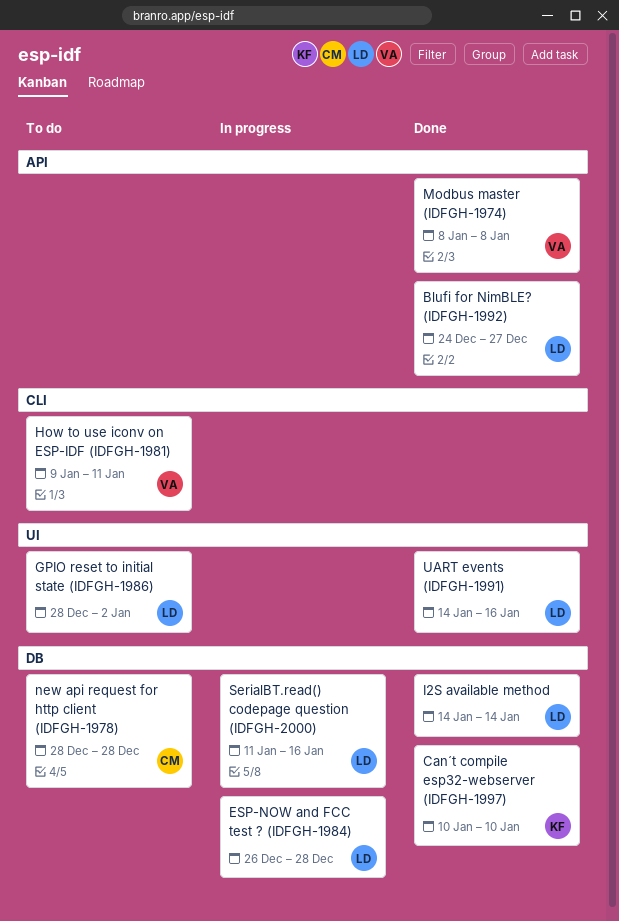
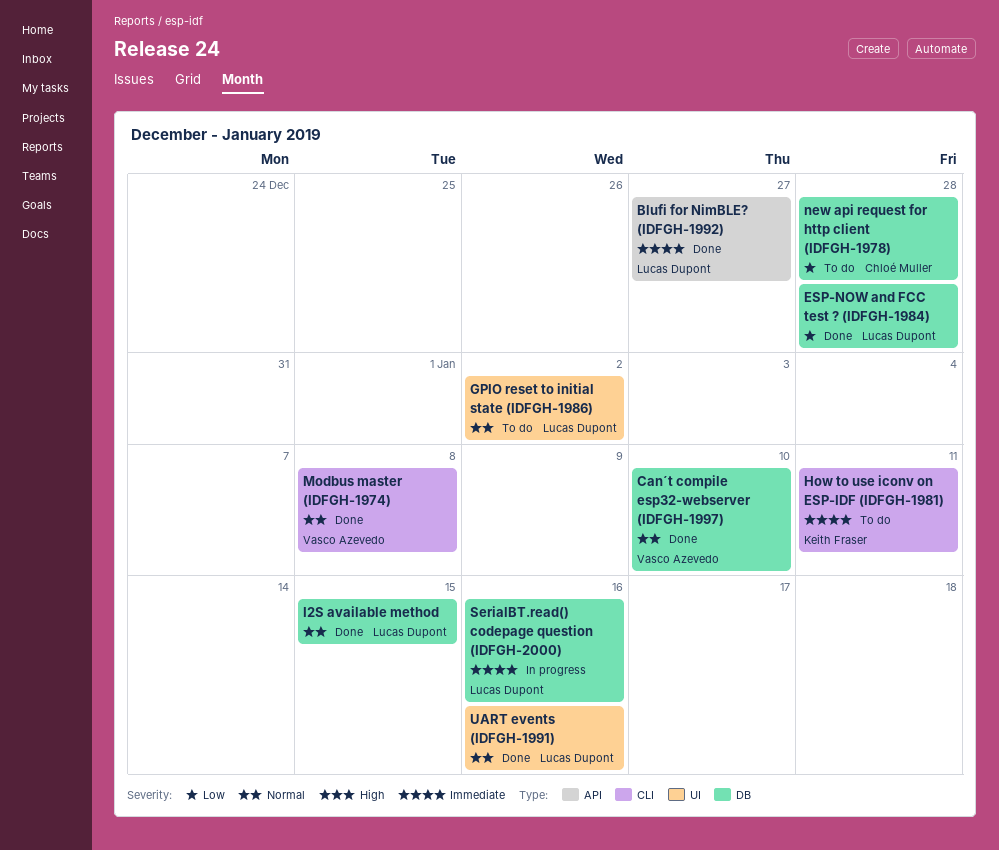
Can´t compile esp32-webserver (IDFGH-1997), owner: Keith Fraser -> Vasco Azevedo
ESP-NOW and FCC test ? (IDFGH-1984), status: In progress -> Done
How to use iconv on ESP-IDF (IDFGH-1981), owner: Vasco Azevedo -> Keith Fraser
I2S available method, due: Jan 14 -> Jan 15
Modbus master (IDFGH-1974), label: API -> CLI

